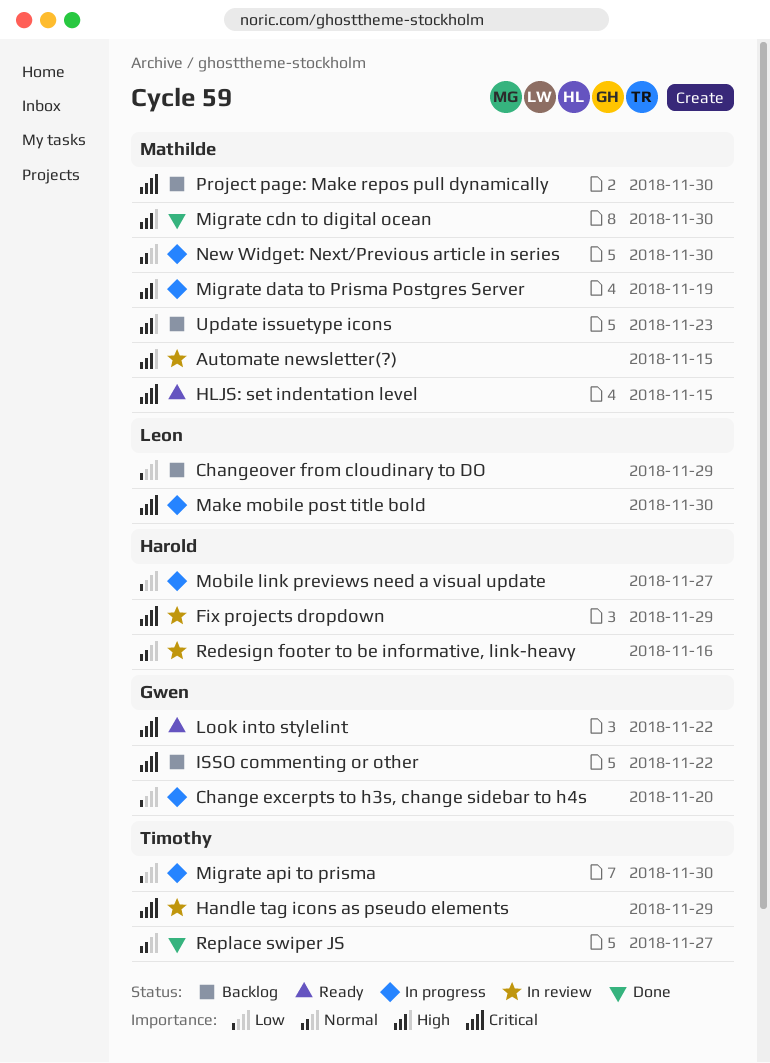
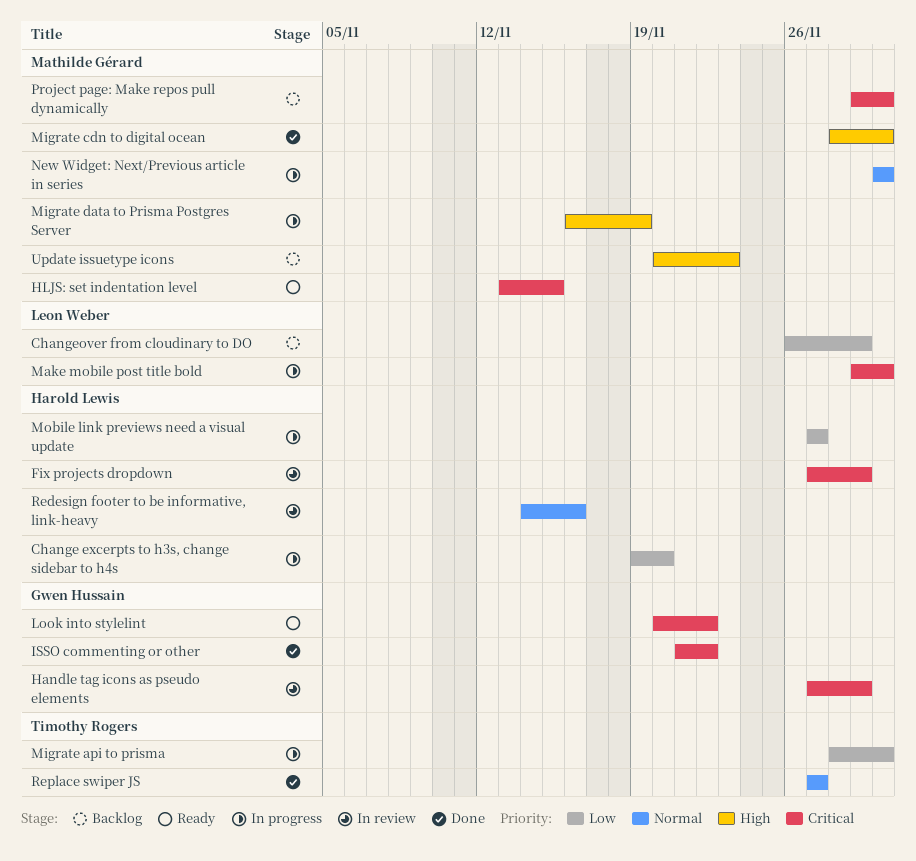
Automate newsletter(?): present -> none
Change excerpts to h3s, change sidebar to h4s, owner: Gwen Hussain -> Harold Lewis
Handle tag icons as pseudo elements, owner: Timothy Rogers -> Gwen Hussain
ISSO commenting or other, status: Backlog -> Done

